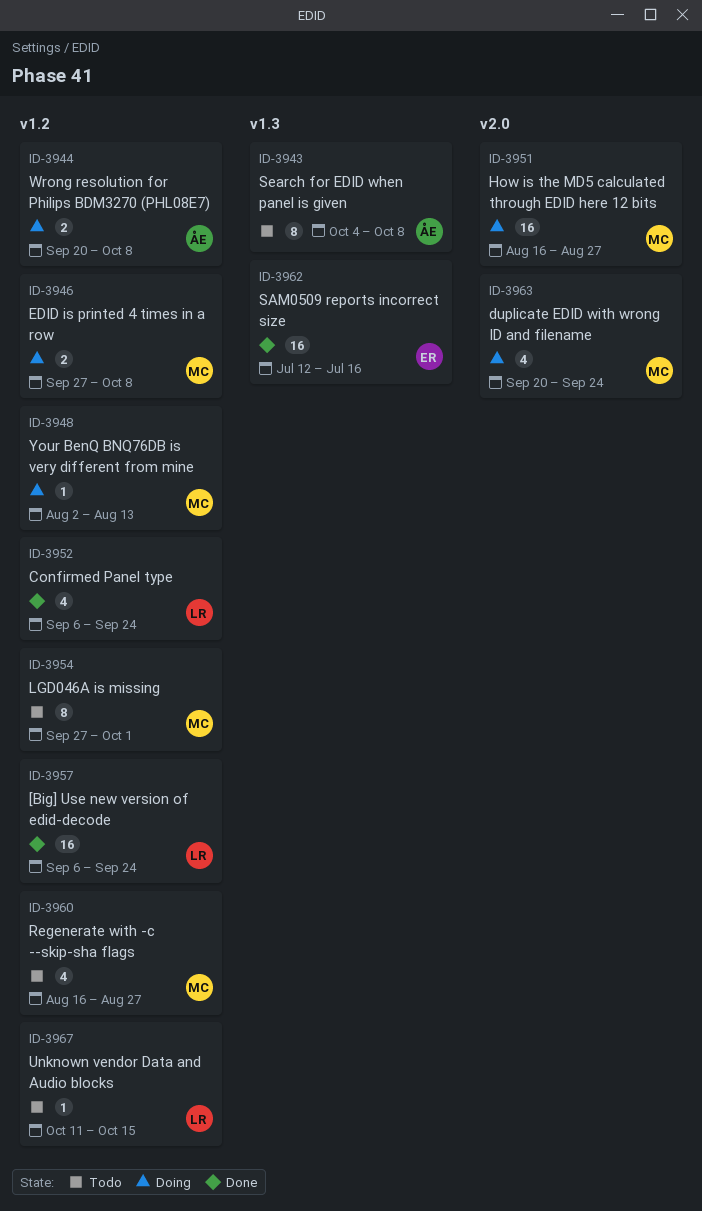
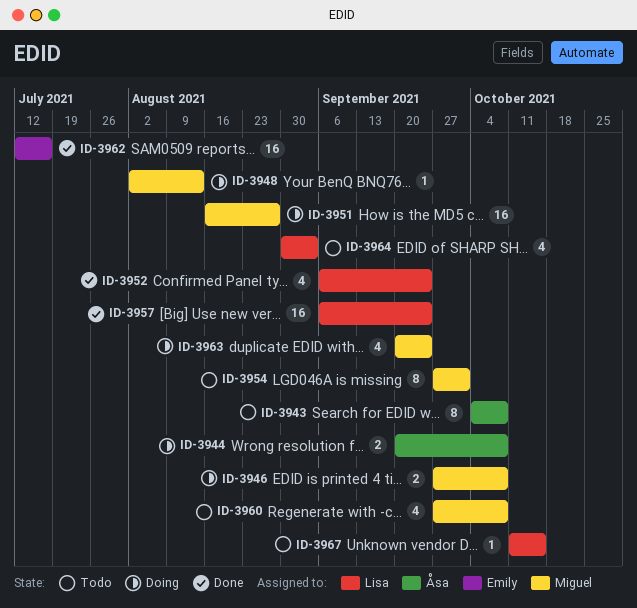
ID-3960, start: Aug 16 -> Sep 27
ID-3960, due: Aug 27 -> Oct 8
ID-3964: none -> present

